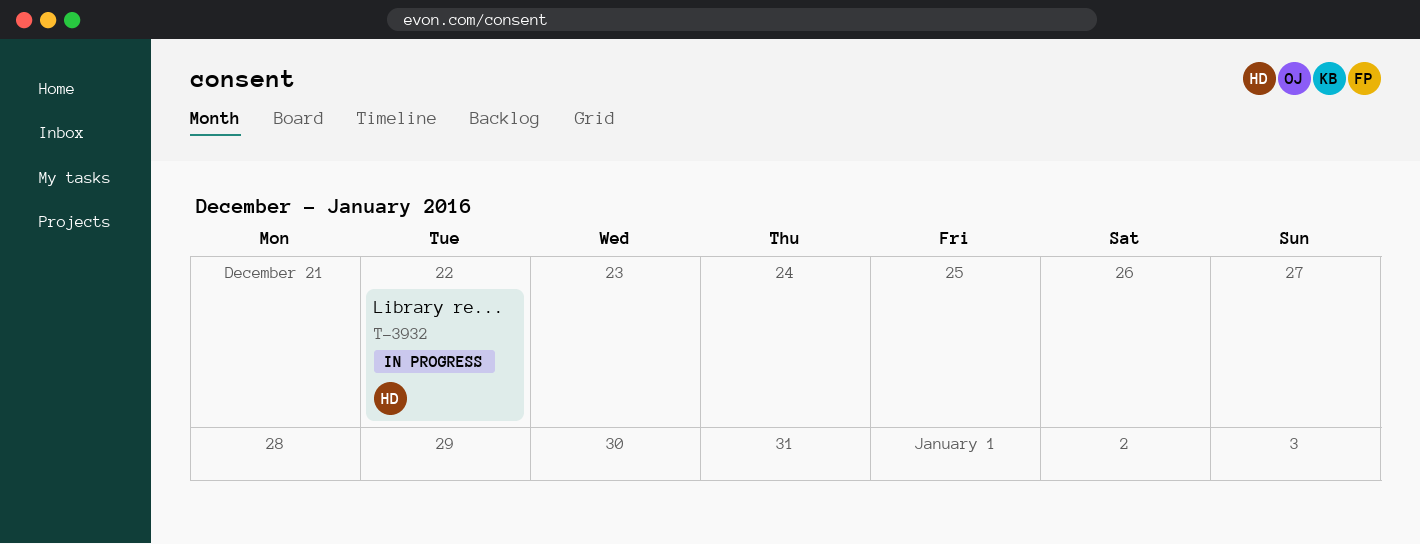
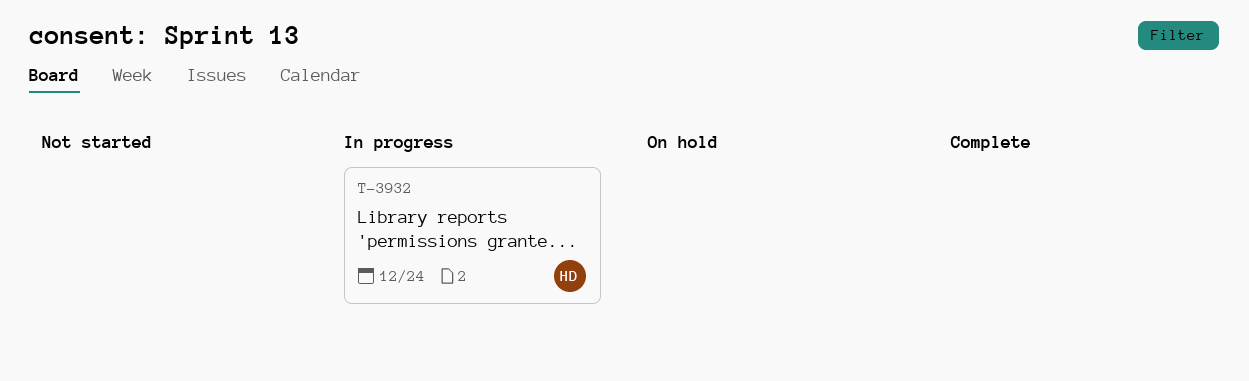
T-3932, due: Dec 22 -> Dec 24

